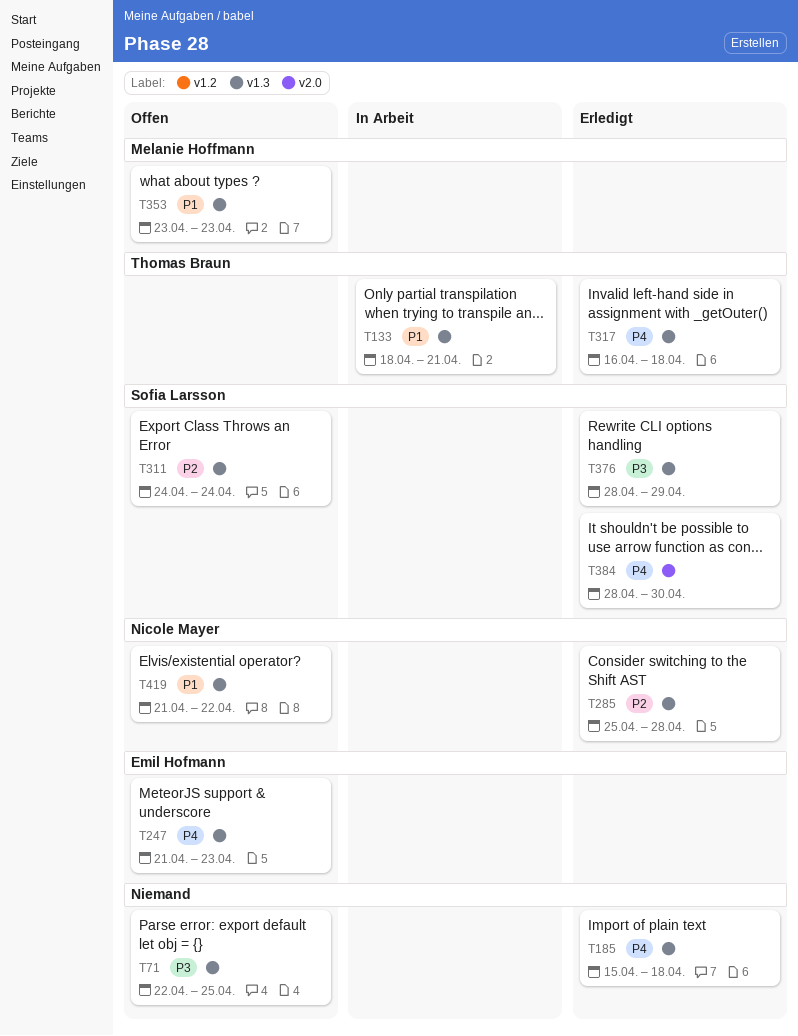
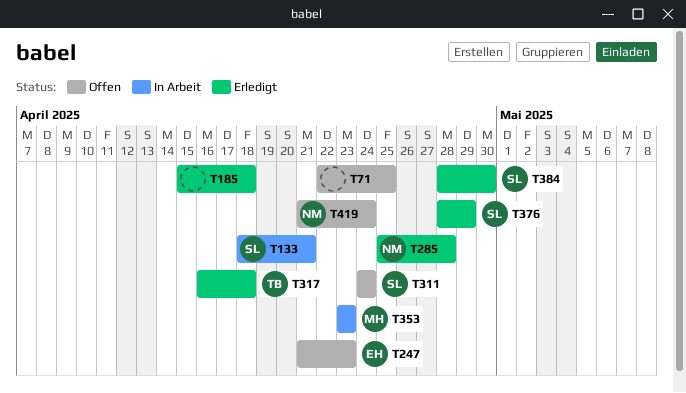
T133, owner: Thomas Braun -> Sofia Larsson
T353, status: Offen -> In Arbeit
T419, due: Apr 22 -> Apr 24

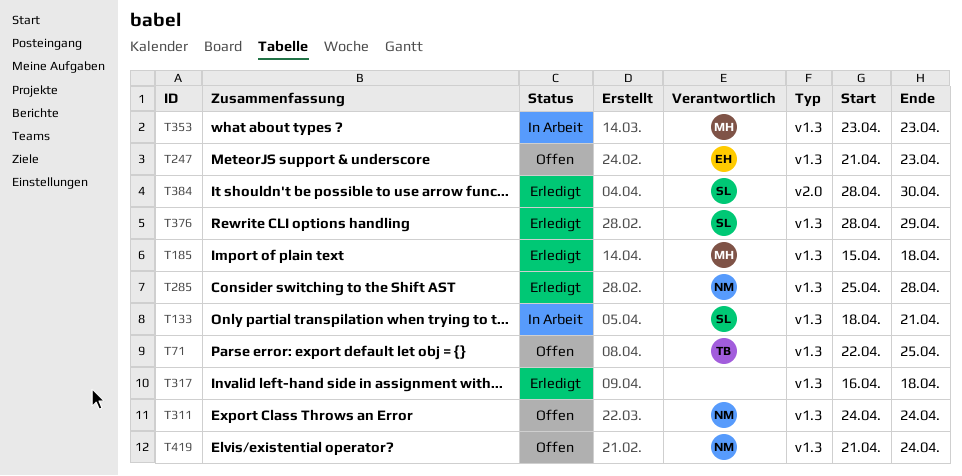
T71, owner: none -> TB
T185, owner: none -> MH
T311, owner: SL -> NM
T317, owner: TB -> none

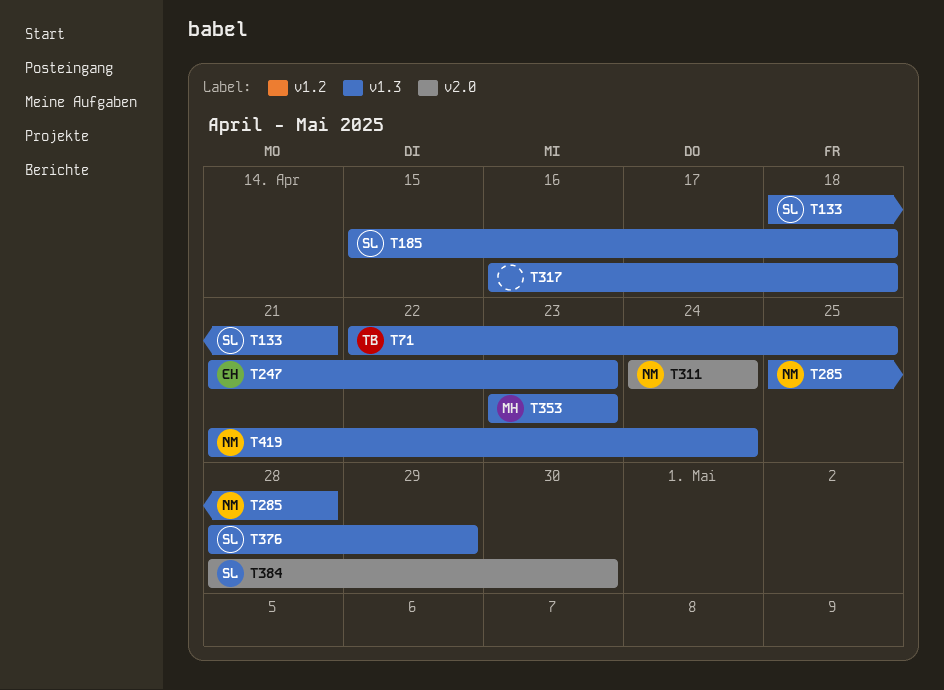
T185, owner: MH -> SL
T311, label: v1.3 -> v2.0

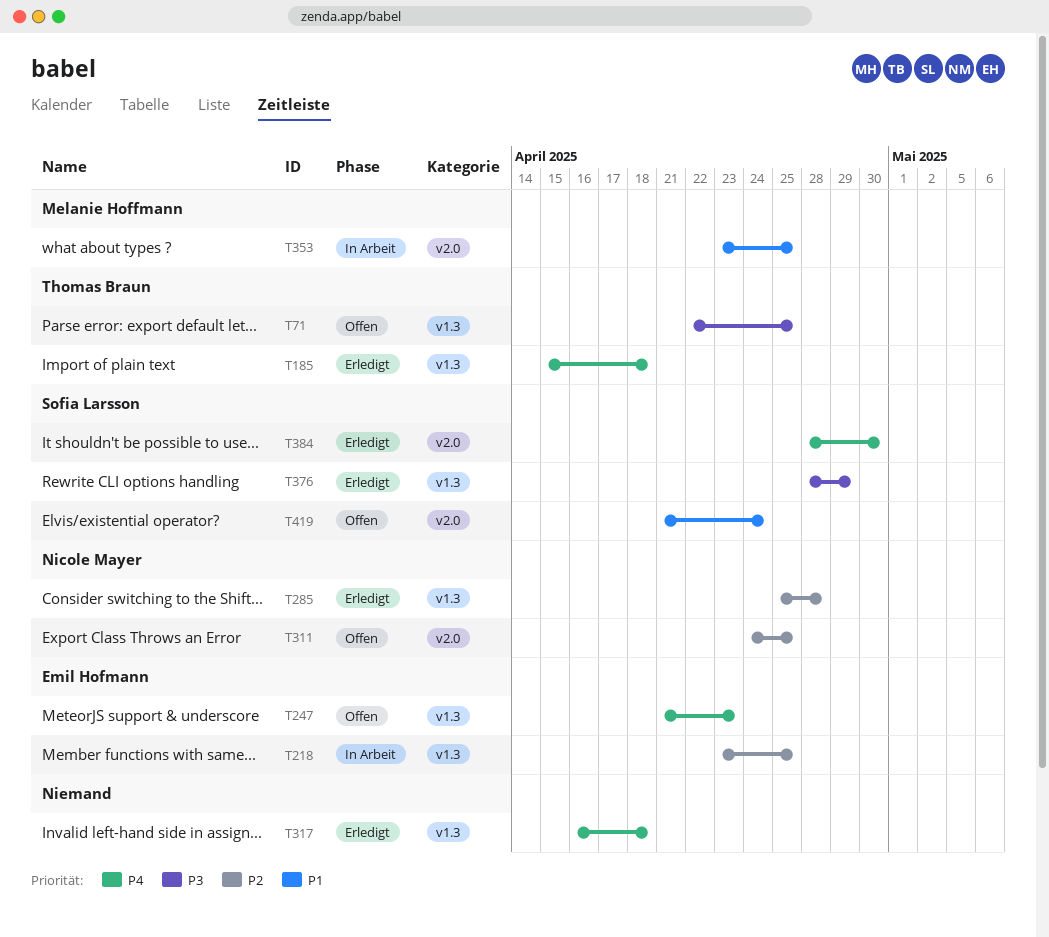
T133: present -> none
T185, owner: Sofia Larsson -> Thomas Braun
T218: none -> present
T311, due: Apr 24 -> Apr 25
T353, label: v1.3 -> v2.0
T353, due: Apr 23 -> Apr 25
T419, owner: Nicole Mayer -> Sofia Larsson
T419, label: v1.3 -> v2.0

